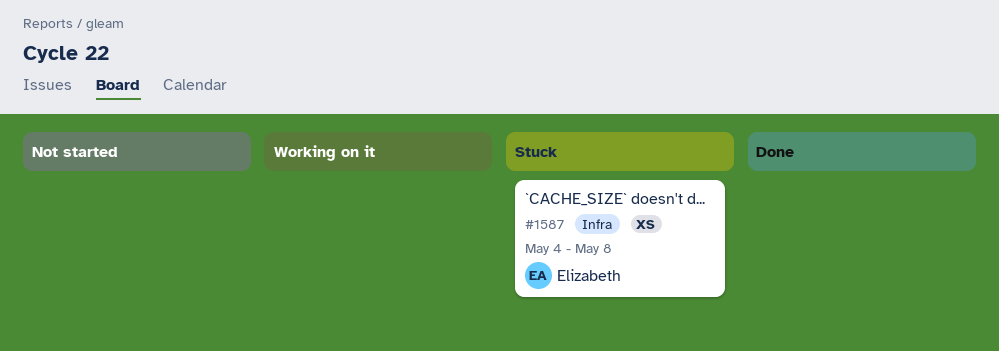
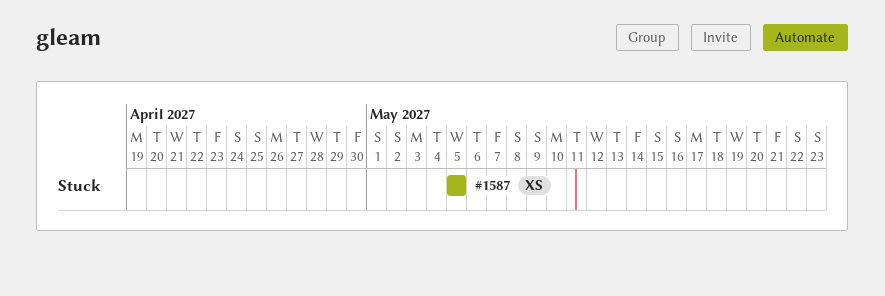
#1587, start: May 4 -> May 5
#1587, due: May 8 -> May 5

